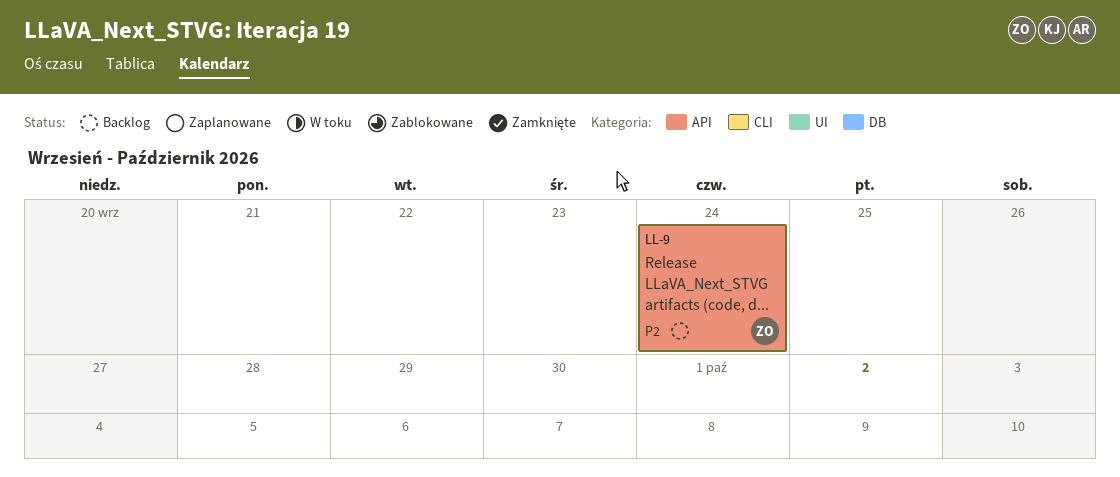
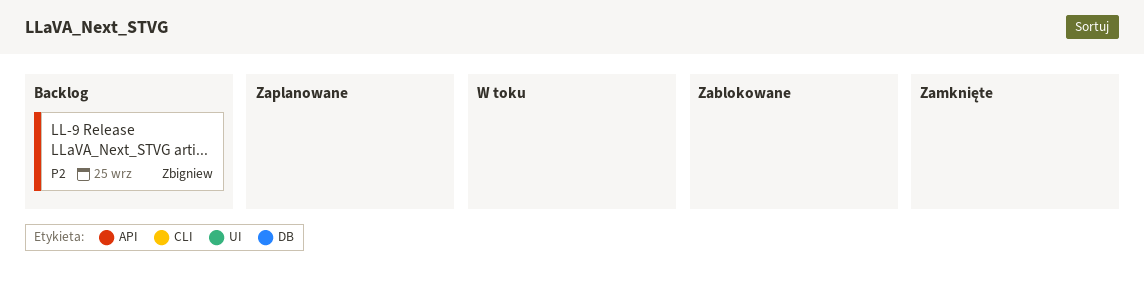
LL-9, due: Sep 24 -> Sep 25

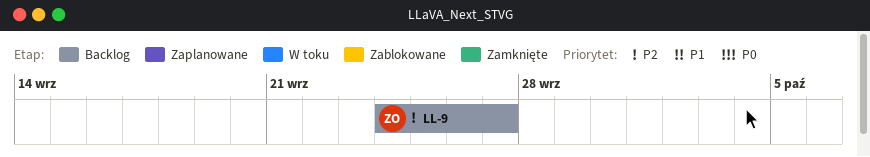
LL-9, due: Sep 25 -> Sep 27

